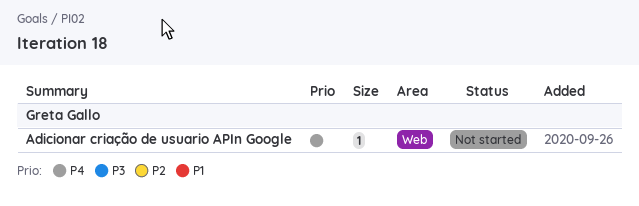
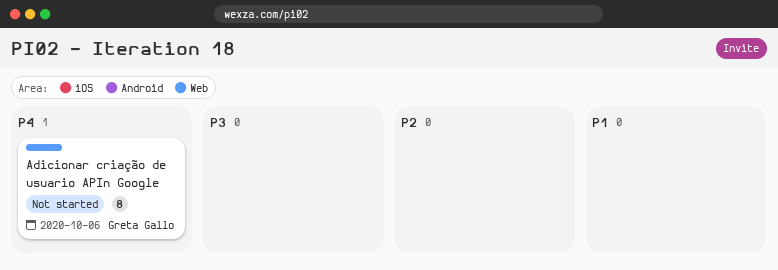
Adicionar criação de usuario APIn Google, estimate: 1 -> 8

